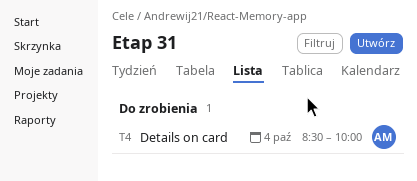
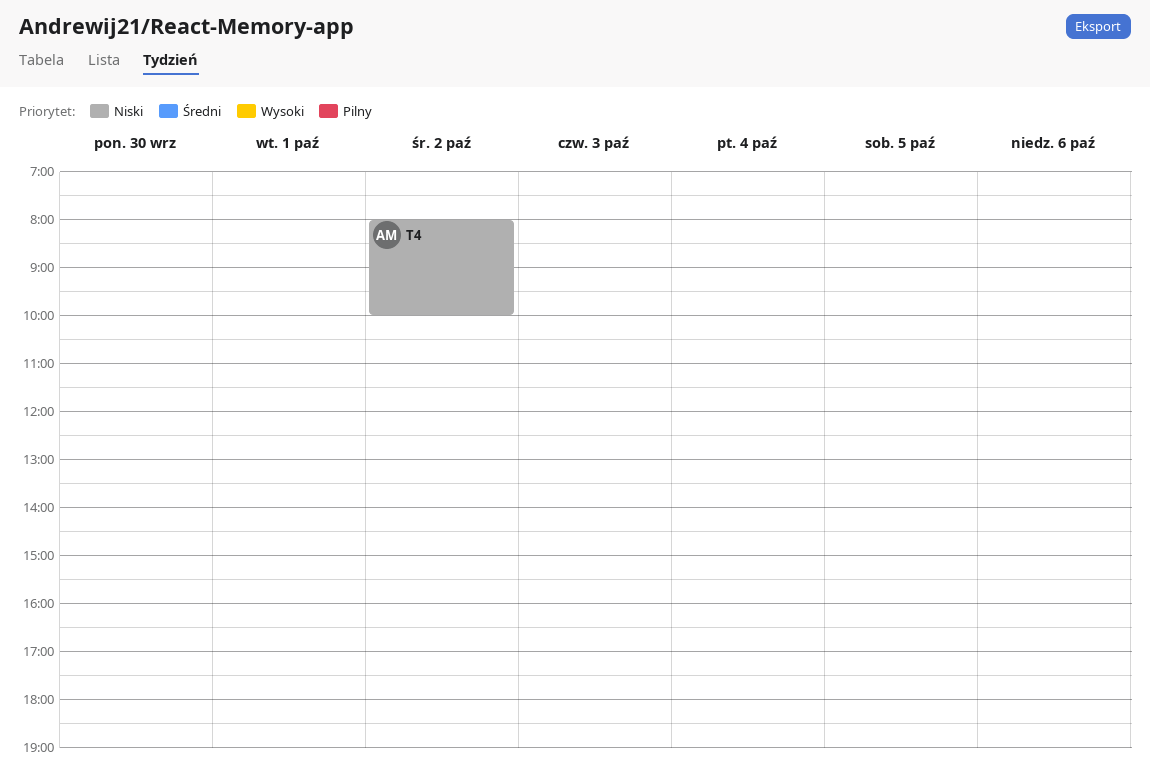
T4, day: Oct 4 -> Oct 2
T4, begins: 08:30 -> 08:00

